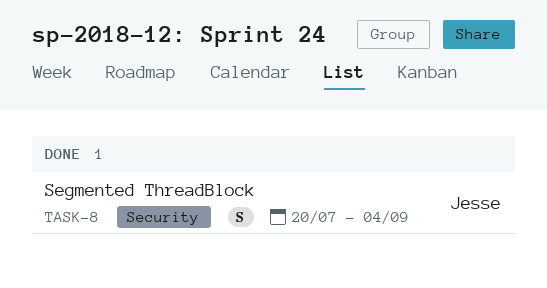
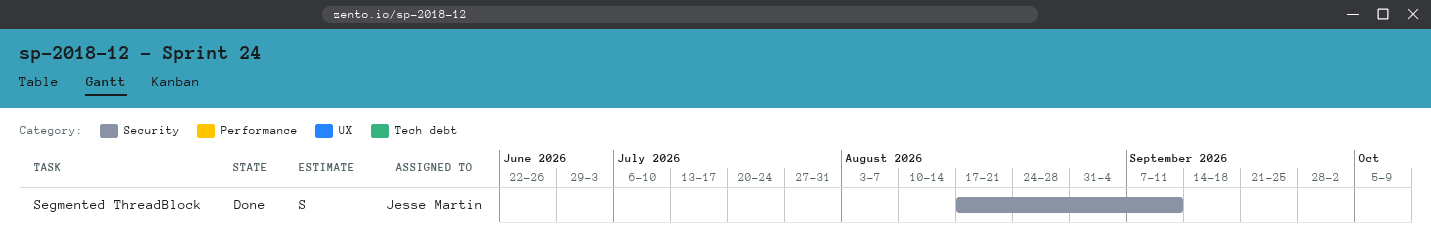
Segmented ThreadBlock, start: Jul 20 -> Aug 17
Segmented ThreadBlock, due: Sep 4 -> Sep 11

